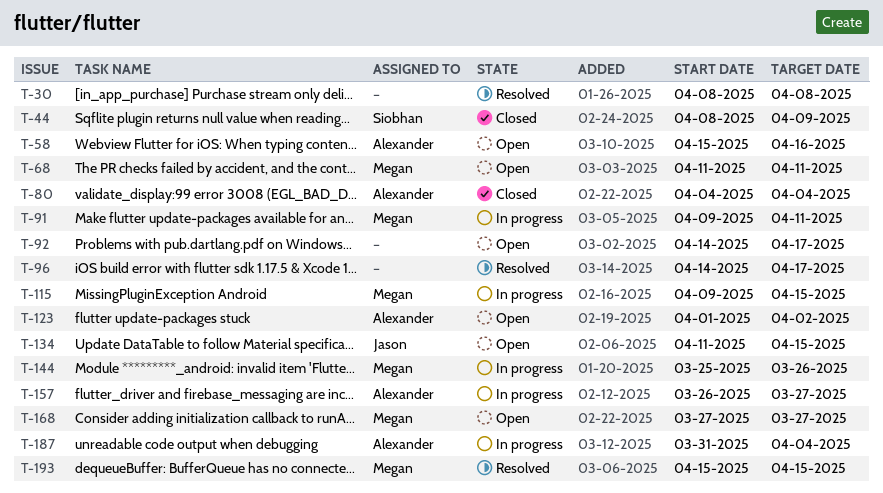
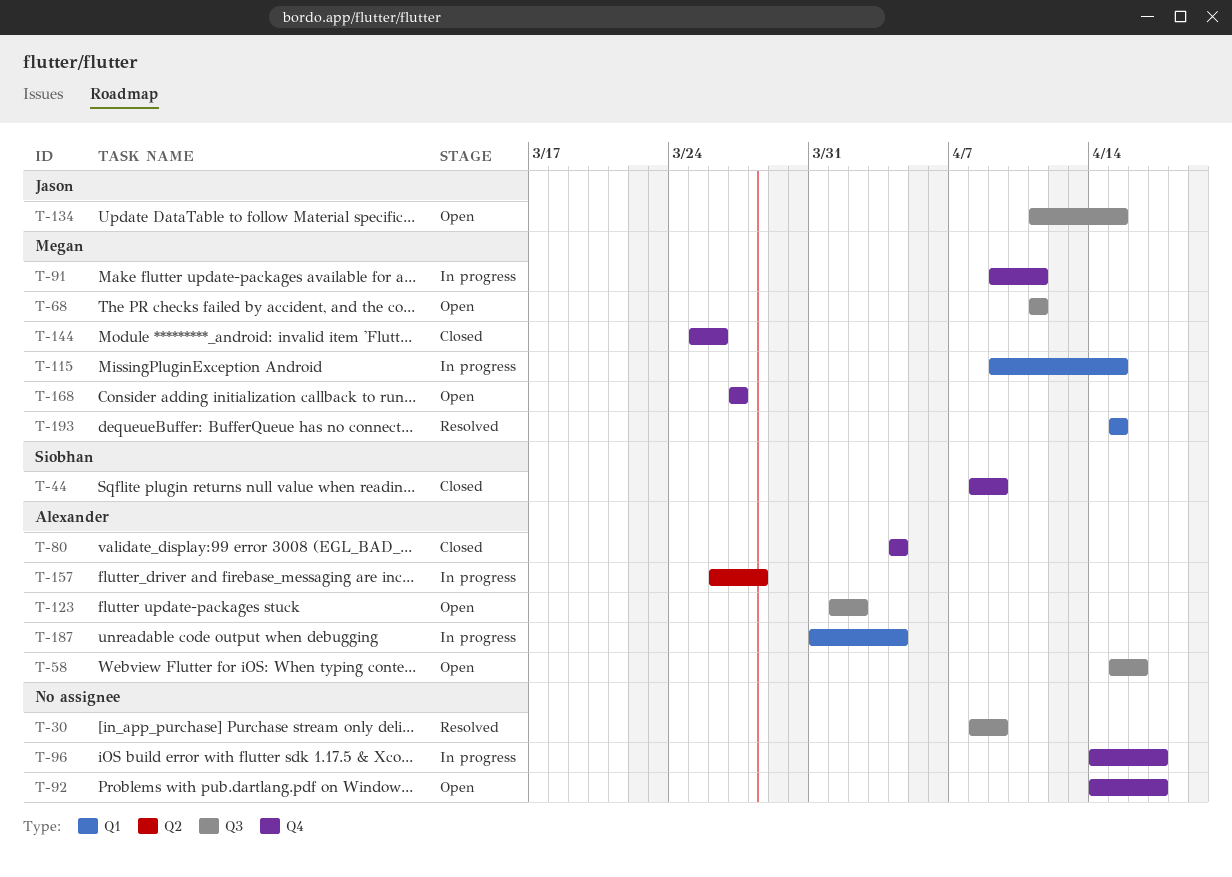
T-30, due: Apr 8 -> Apr 9
T-96, status: Resolved -> In progress
T-144, status: In progress -> Closed
T-157, due: Mar 27 -> Mar 28

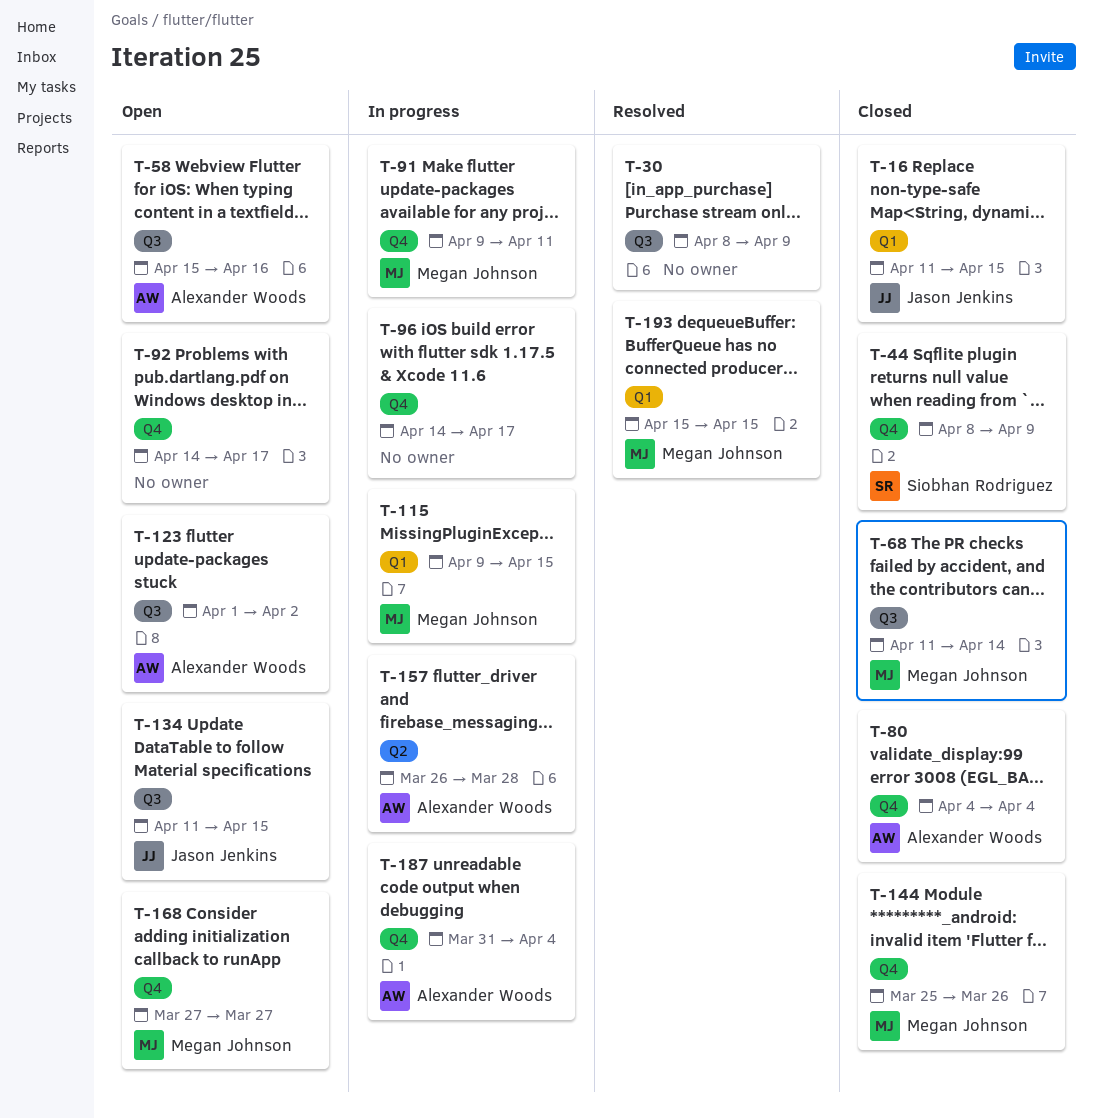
T-16: none -> present
T-68, status: Open -> Closed
T-68, due: Apr 11 -> Apr 14
T-187, label: Q1 -> Q4

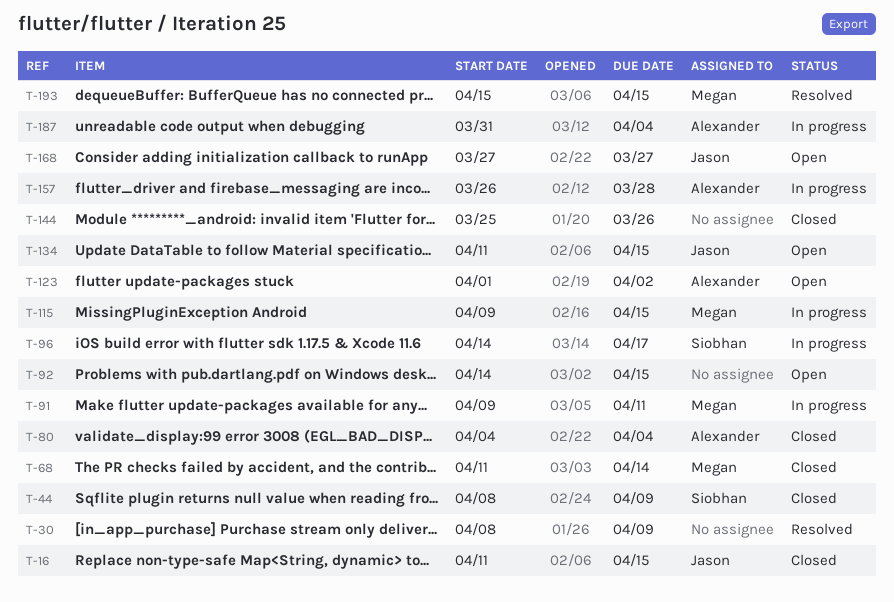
T-58: present -> none
T-92, due: Apr 17 -> Apr 15
T-96, owner: none -> Siobhan Rodriguez
T-144, owner: Megan Johnson -> none
T-168, owner: Megan Johnson -> Jason Jenkins

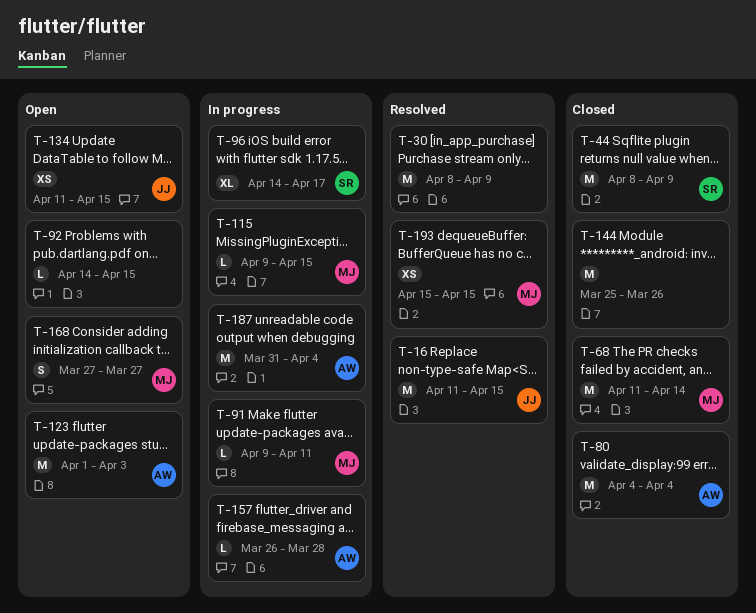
T-16, status: Closed -> Resolved
T-123, due: Apr 2 -> Apr 3
T-168, owner: Jason -> Megan

